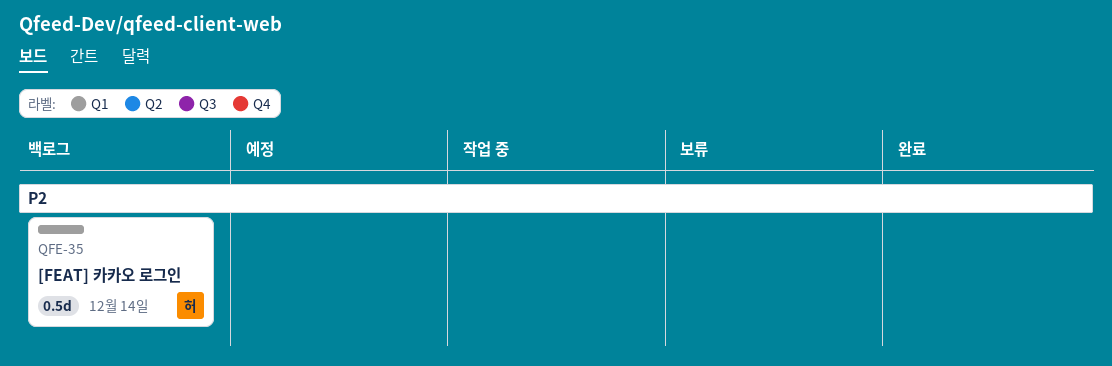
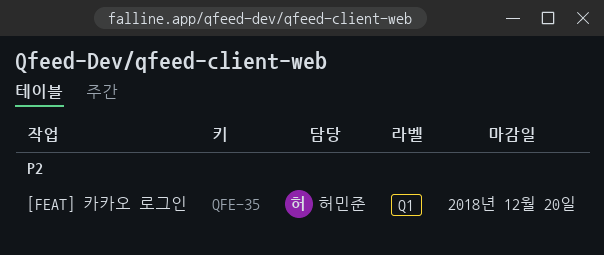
QFE-35, due: Dec 14 -> Dec 20

